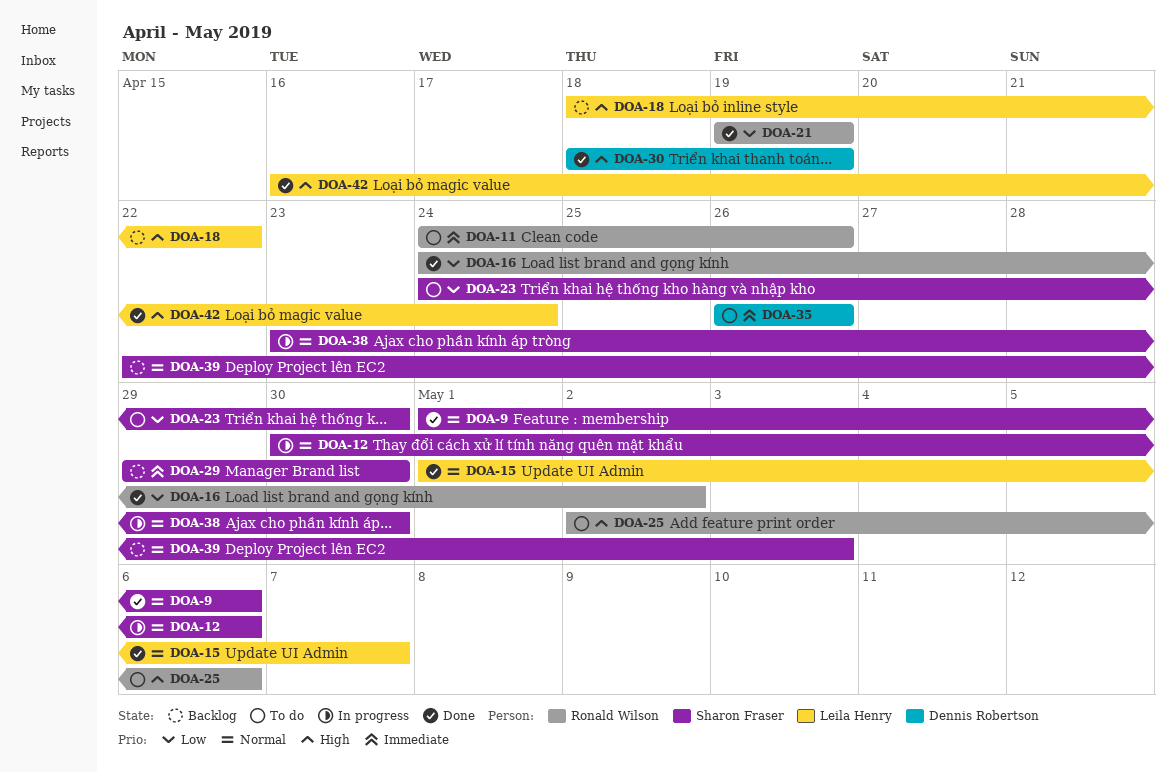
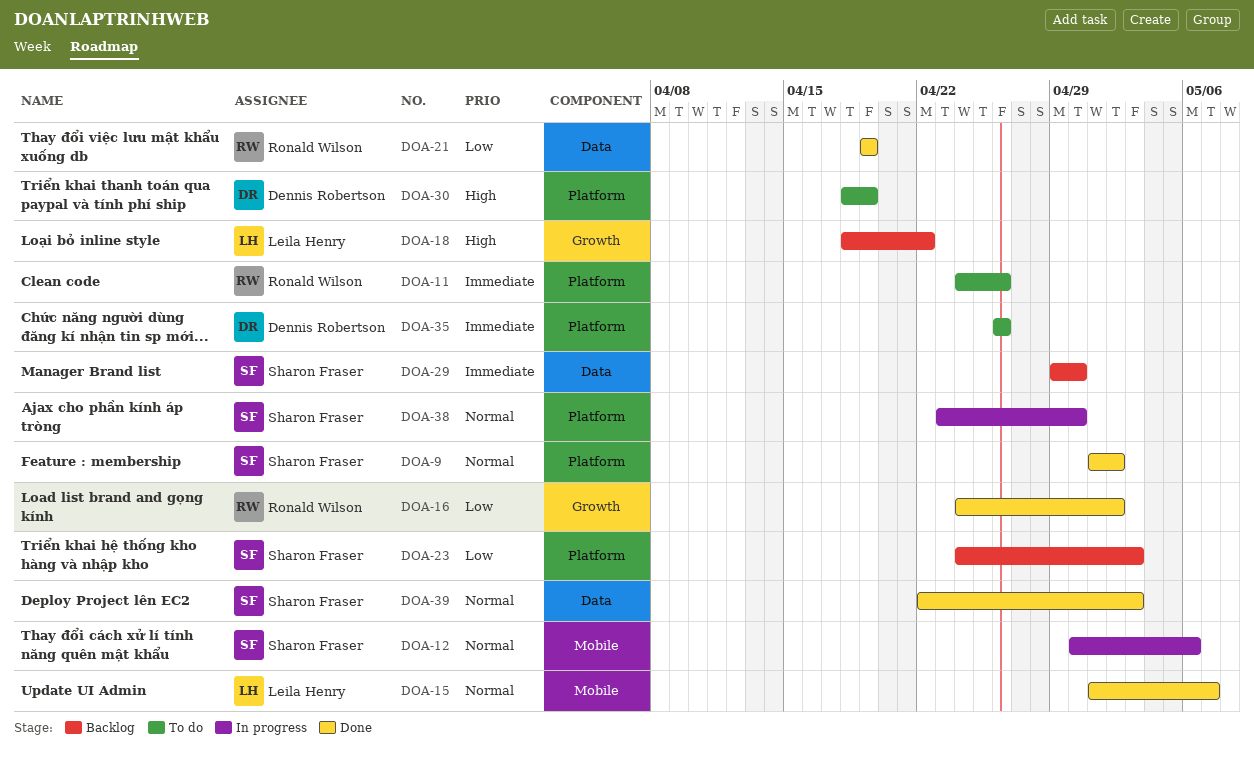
DOA-9, due: May 6 -> May 2
DOA-23, status: To do -> Backlog
DOA-23, due: Apr 30 -> May 3
DOA-25: present -> none
DOA-30, status: Done -> To do
DOA-39, status: Backlog -> Done
DOA-42: present -> none

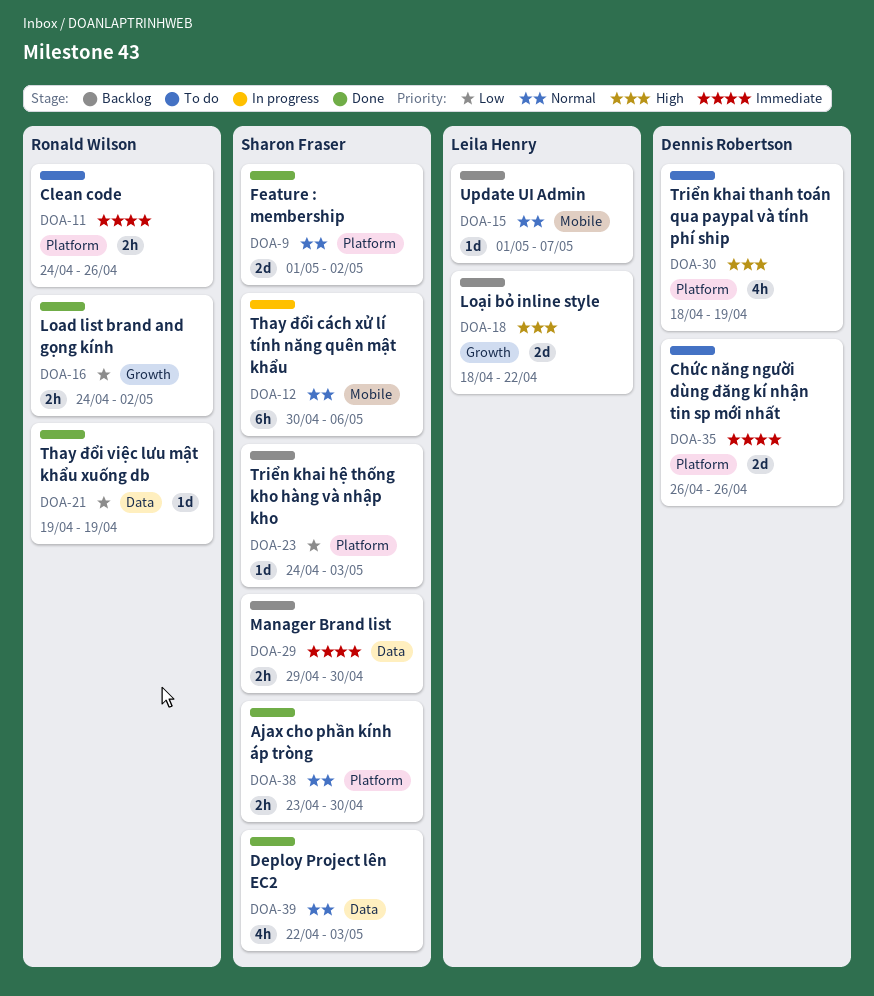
DOA-15, status: Done -> Backlog
DOA-38, status: In progress -> Done

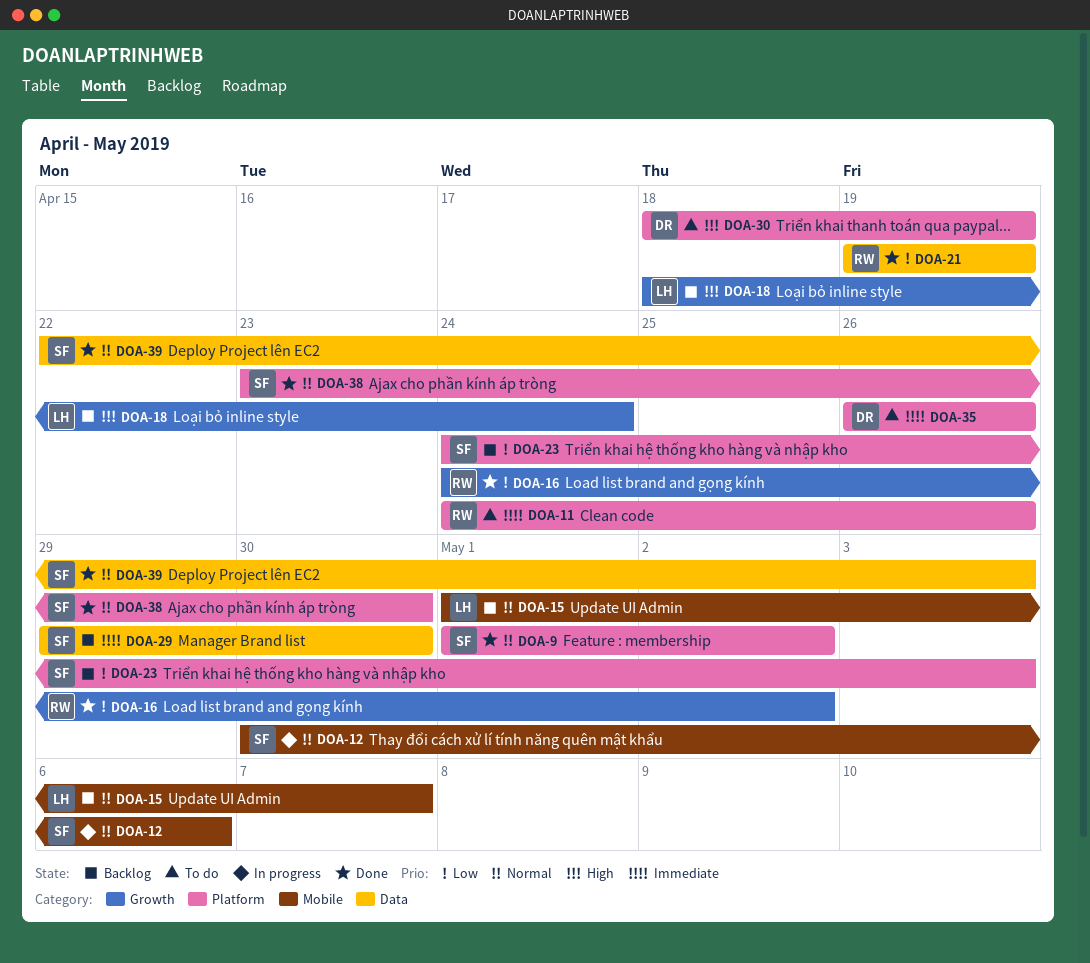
DOA-18, due: Apr 22 -> Apr 24

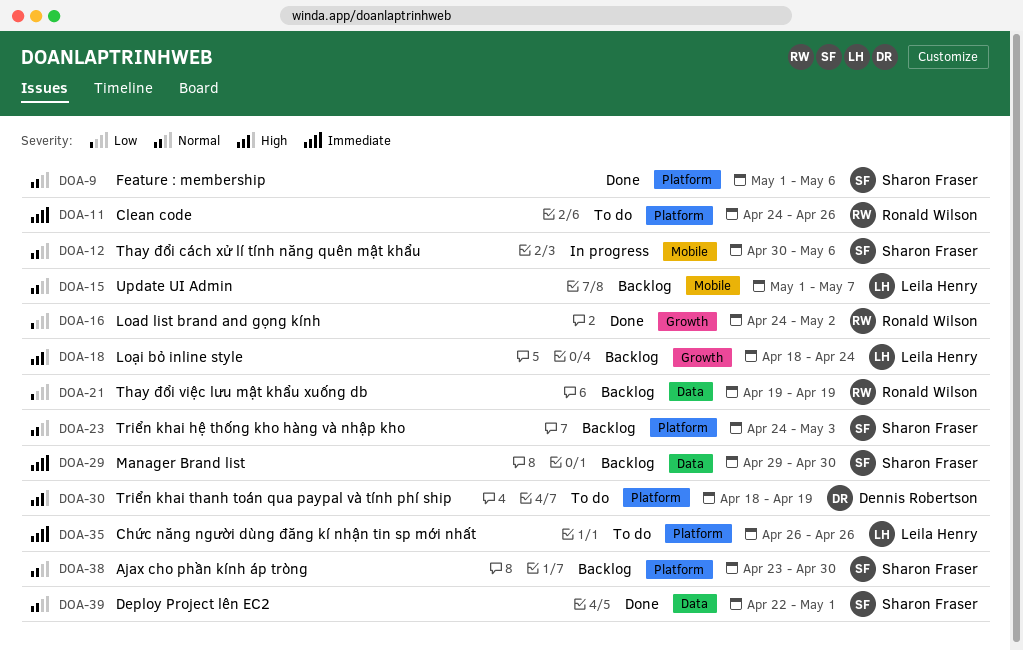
DOA-9, due: May 2 -> May 6
DOA-21, status: Done -> Backlog
DOA-23, priority: Low -> Normal
DOA-35, owner: Dennis Robertson -> Leila Henry
DOA-38, status: Done -> Backlog
DOA-39, due: May 3 -> May 1

